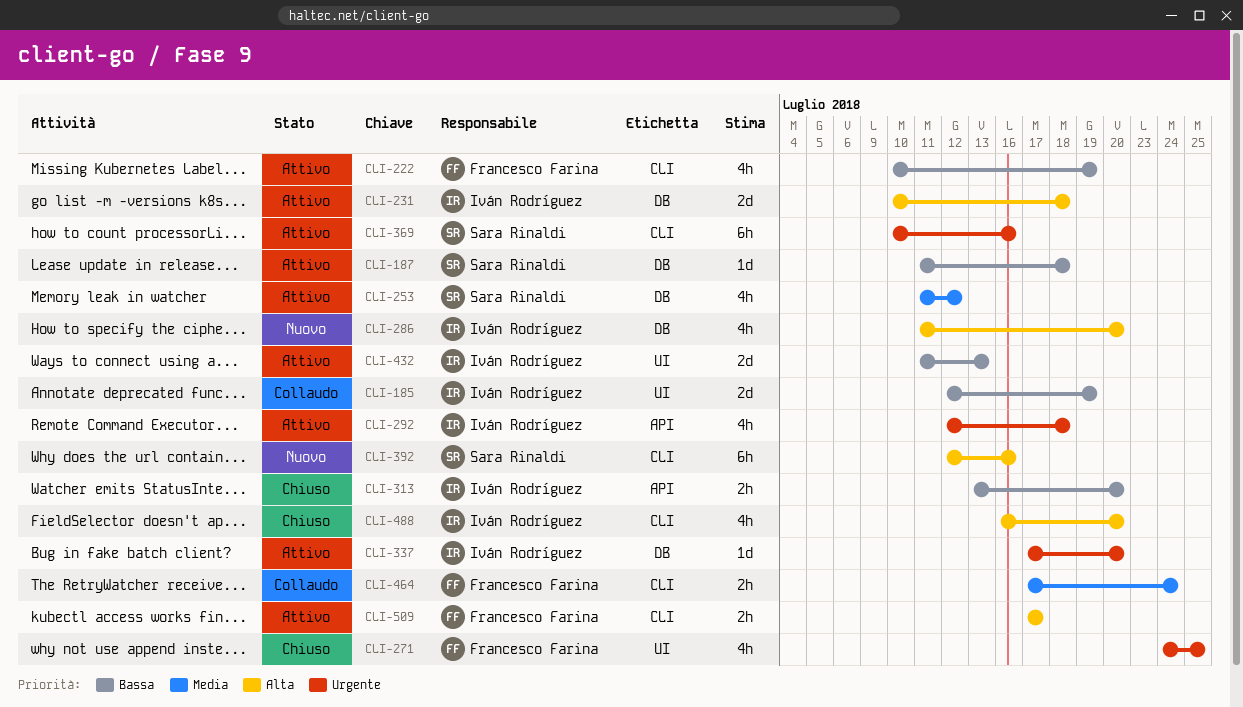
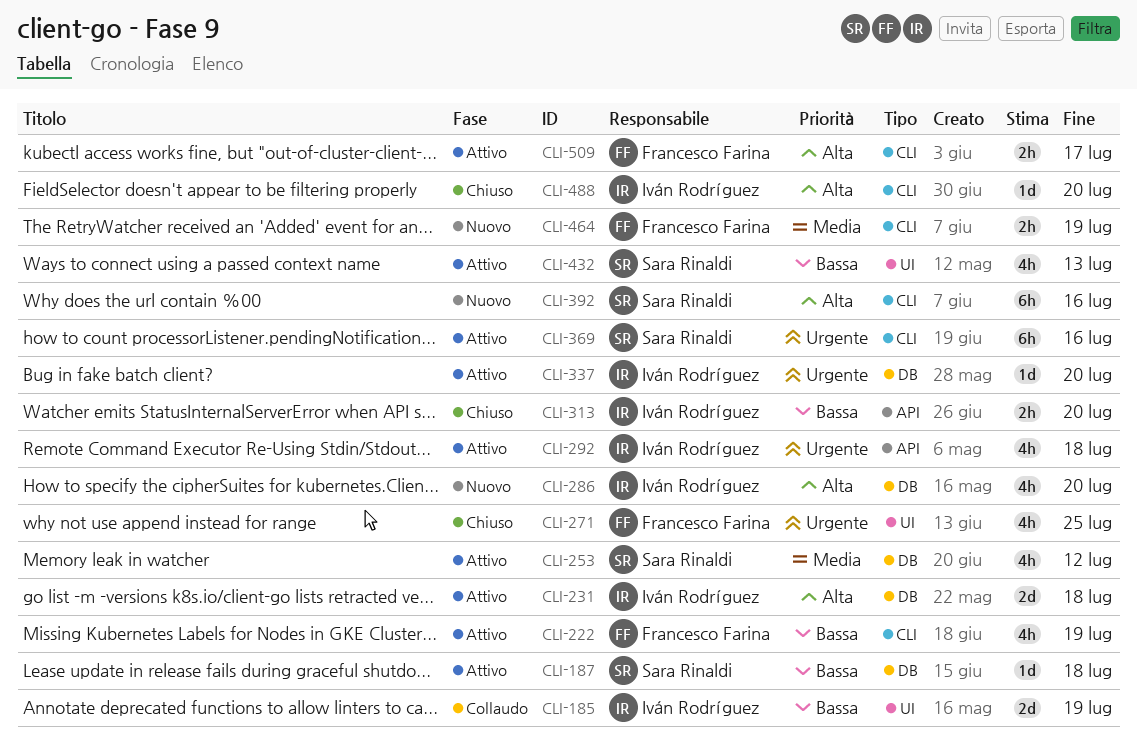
CLI-432, owner: Iván Rodríguez -> Sara Rinaldi
CLI-432, estimate: 2d -> 4h
CLI-464, status: Collaudo -> Nuovo
CLI-464, due: Jul 24 -> Jul 19
CLI-488, estimate: 4h -> 1d

